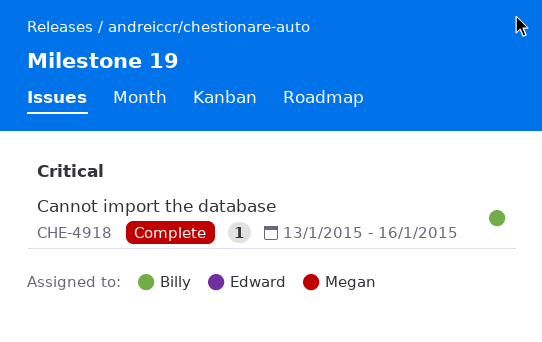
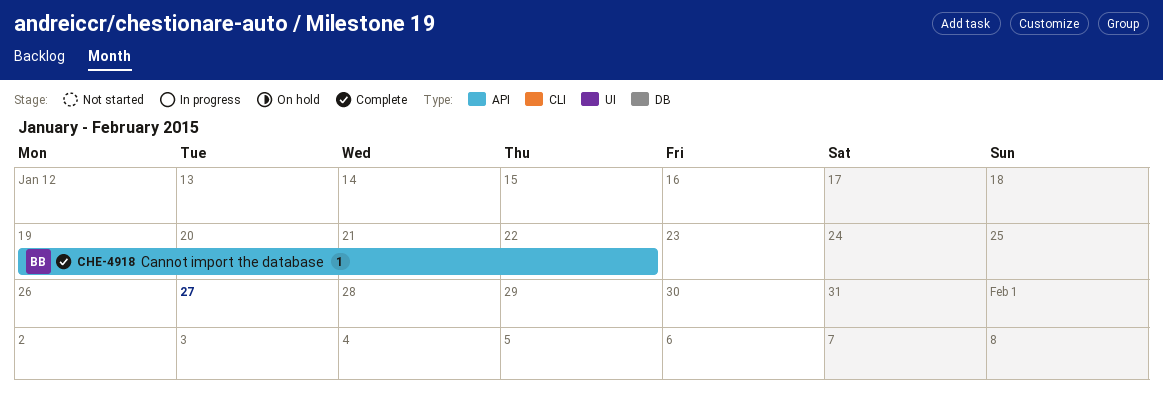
CHE-4918, start: Jan 13 -> Jan 19
CHE-4918, due: Jan 16 -> Jan 22

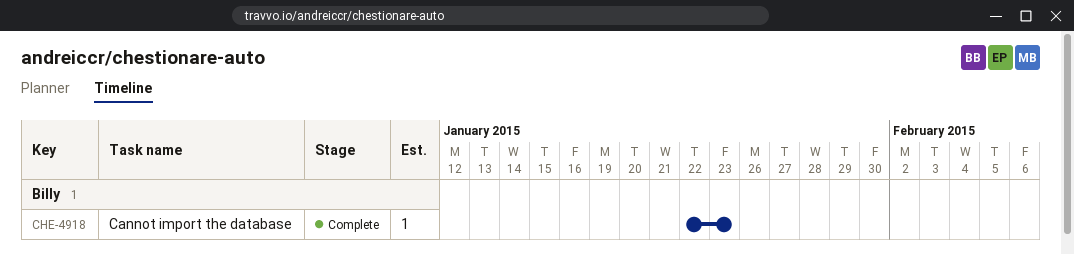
CHE-4918, start: Jan 19 -> Jan 22
CHE-4918, due: Jan 22 -> Jan 23

